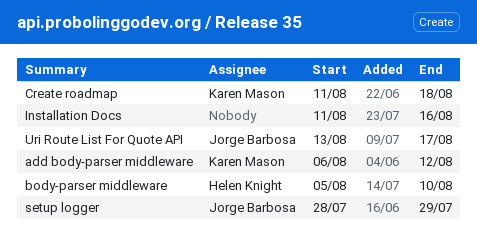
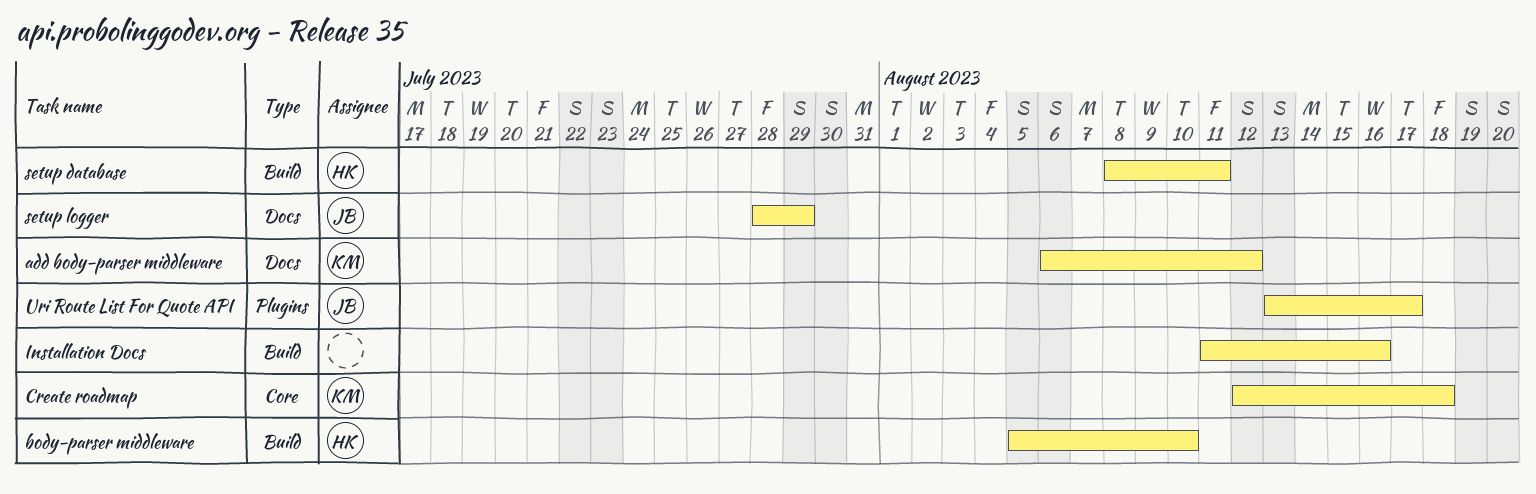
Create roadmap, start: Aug 11 -> Aug 12
setup database: none -> present

